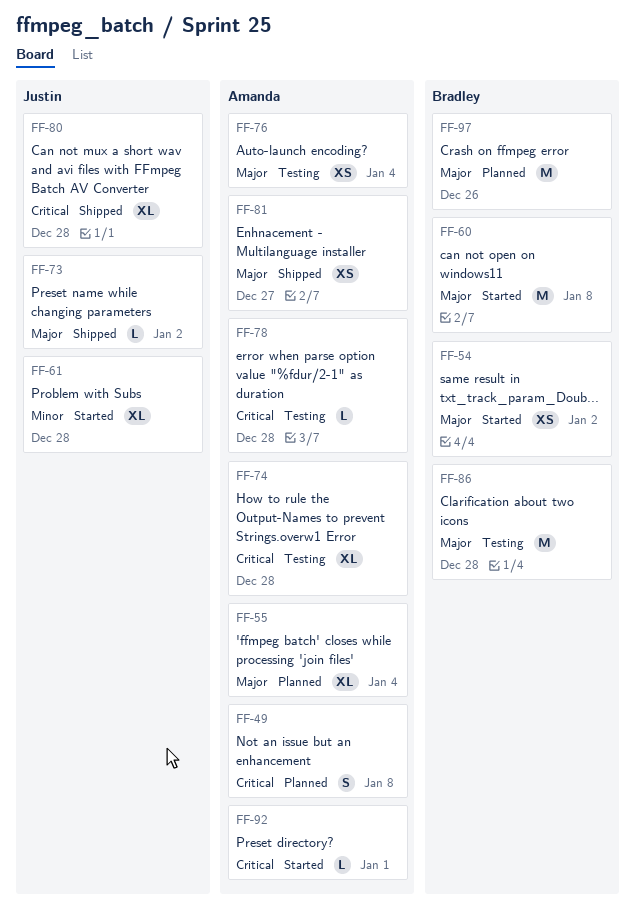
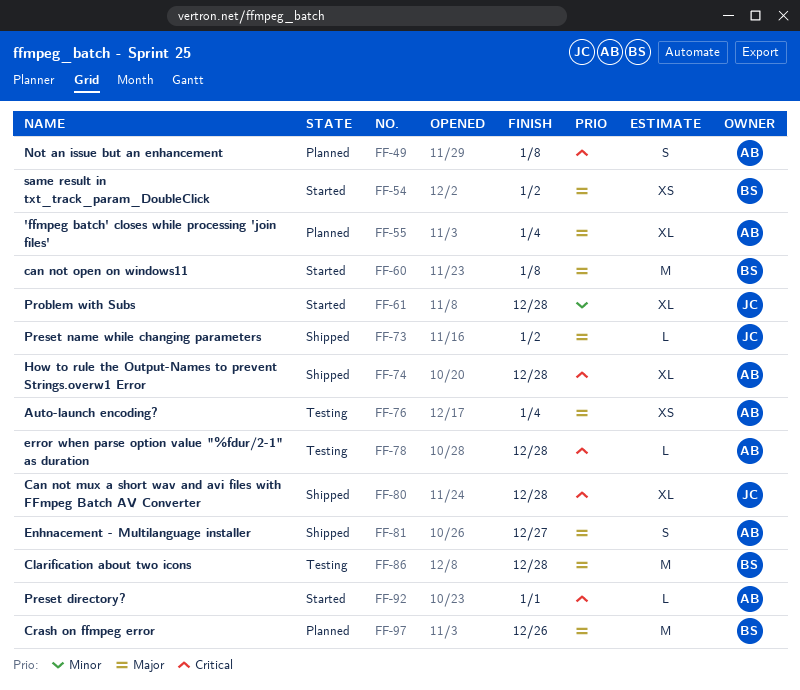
FF-74, status: Testing -> Shipped
FF-81, estimate: XS -> S

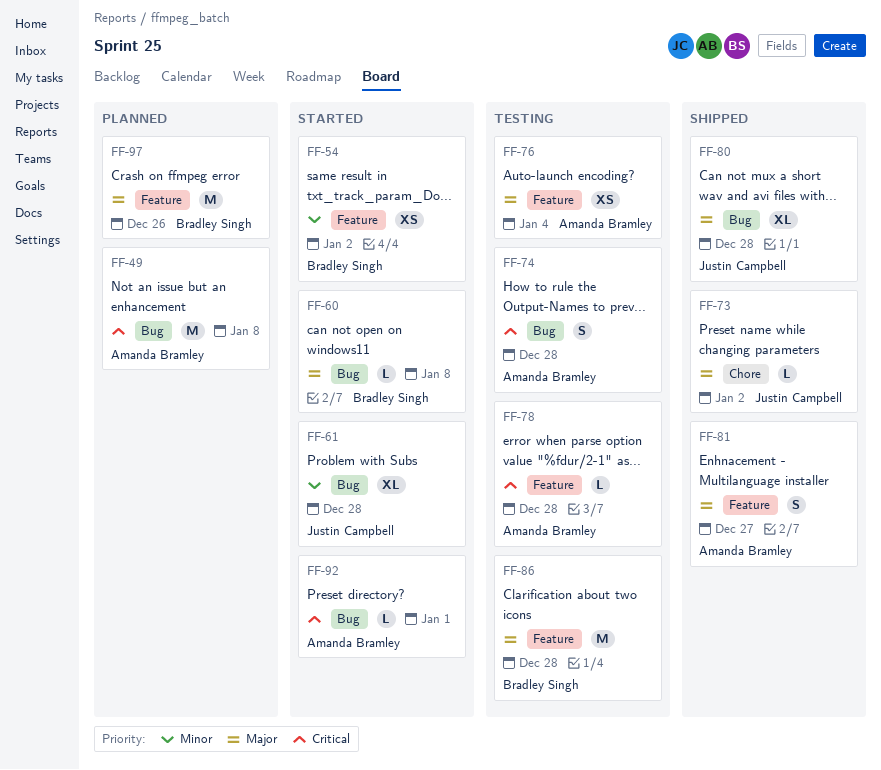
FF-49, estimate: S -> M
FF-54, priority: Major -> Minor
FF-55: present -> none
FF-60, estimate: M -> L
FF-74, status: Shipped -> Testing
FF-74, estimate: XL -> S
FF-80, priority: Critical -> Major

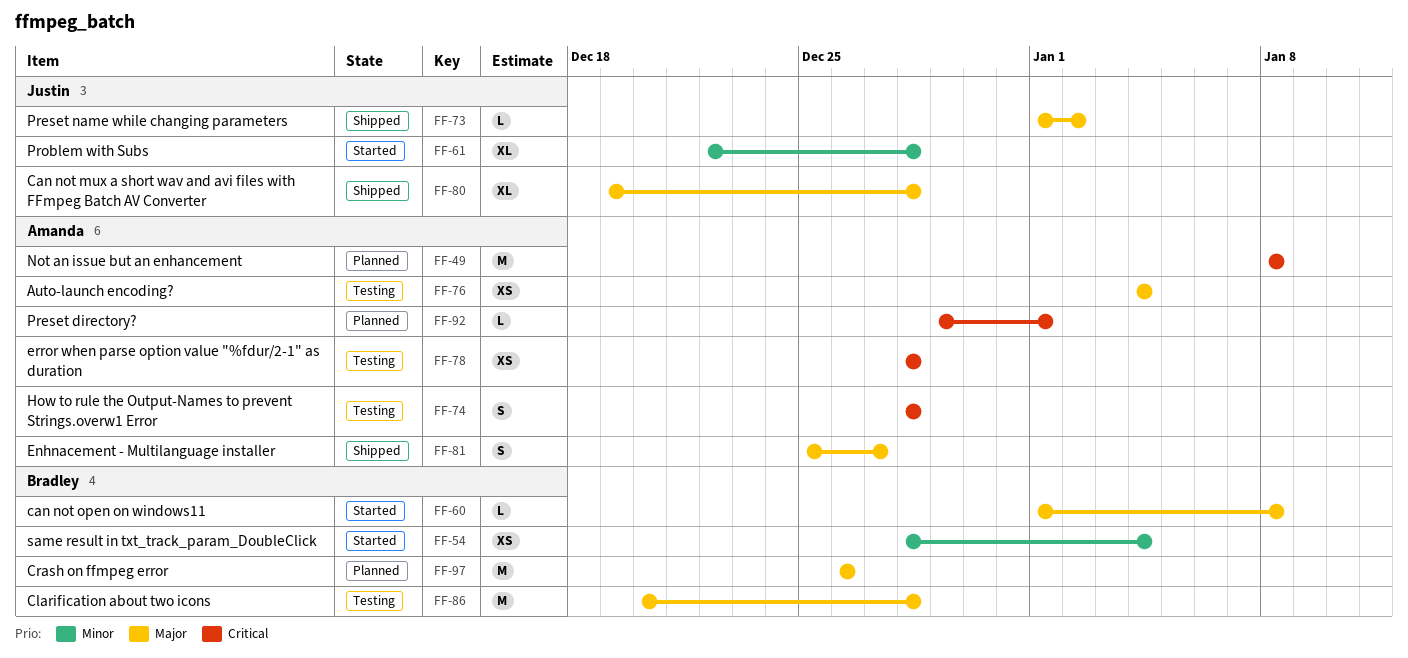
FF-54, due: Jan 2 -> Jan 4
FF-78, estimate: L -> XS
FF-92, status: Started -> Planned

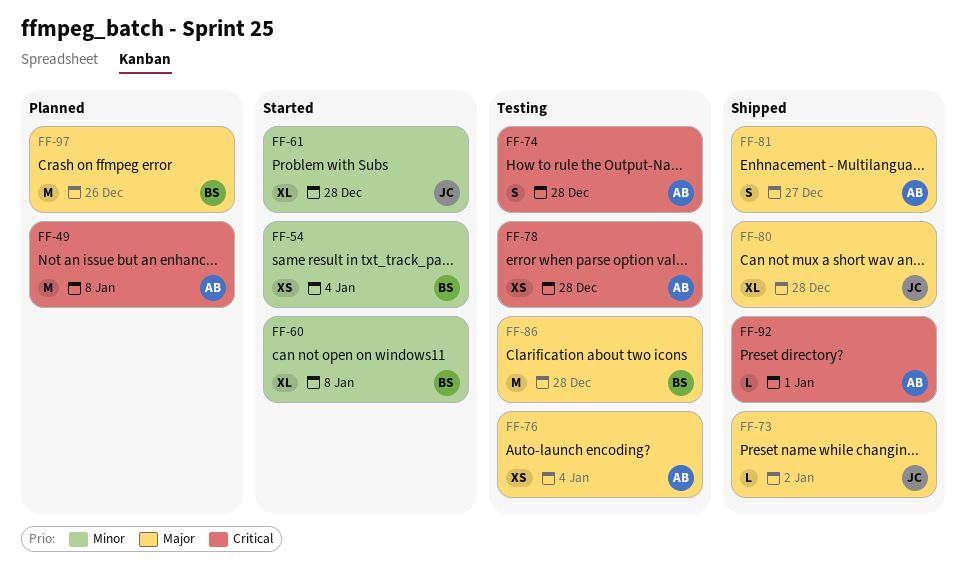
FF-60, priority: Major -> Minor
FF-60, estimate: L -> XL
FF-92, status: Planned -> Shipped

